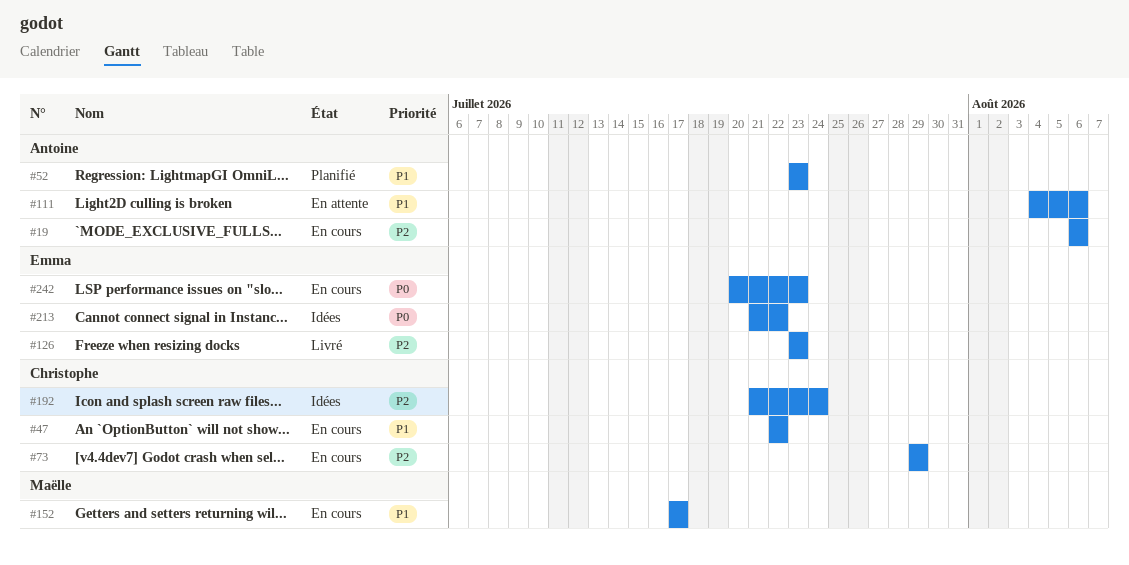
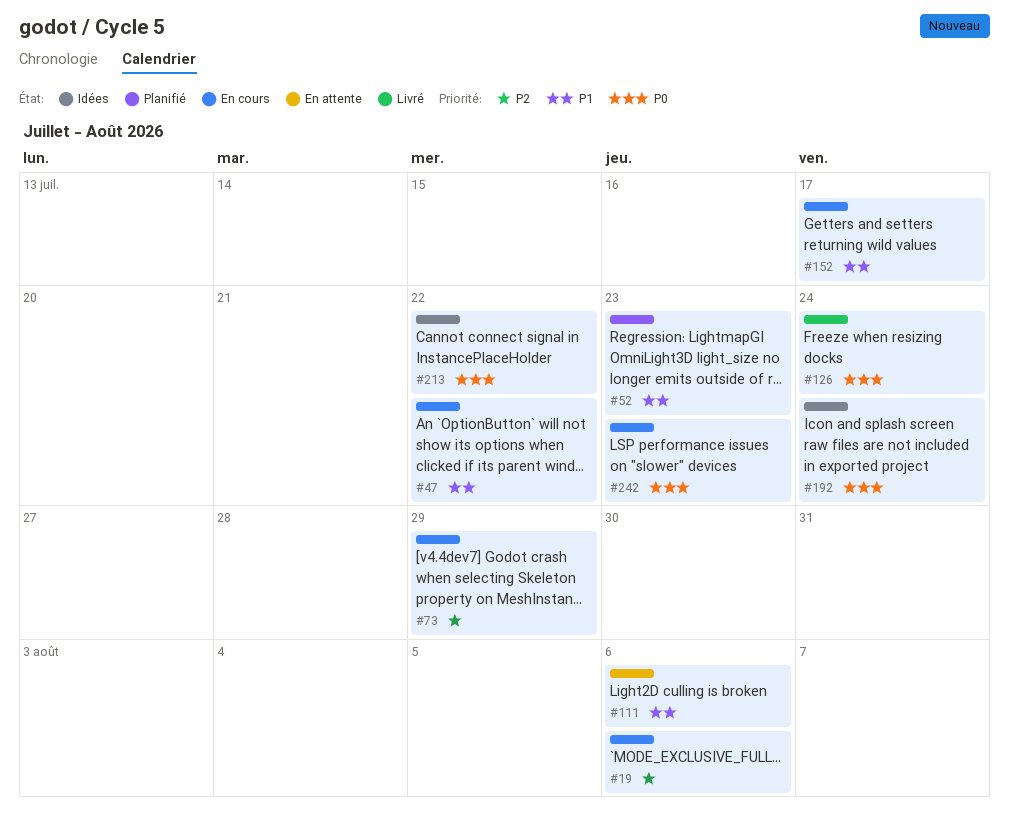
#126, priority: P2 -> P0
#126, due: Jul 23 -> Jul 24
#192, priority: P2 -> P0

